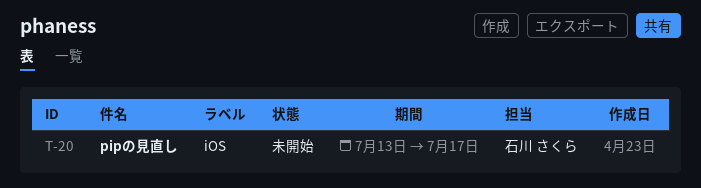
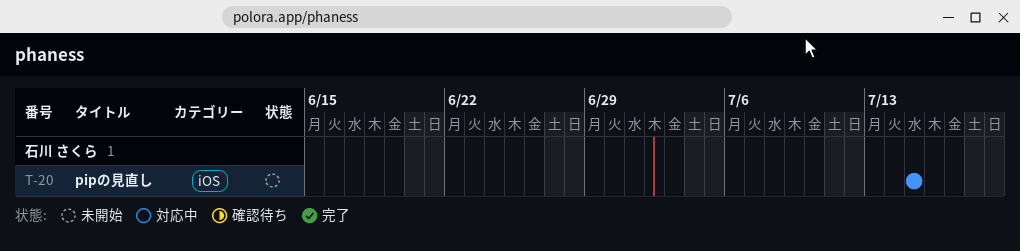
T-20, start: Jul 13 -> Jul 15
T-20, due: Jul 17 -> Jul 15

